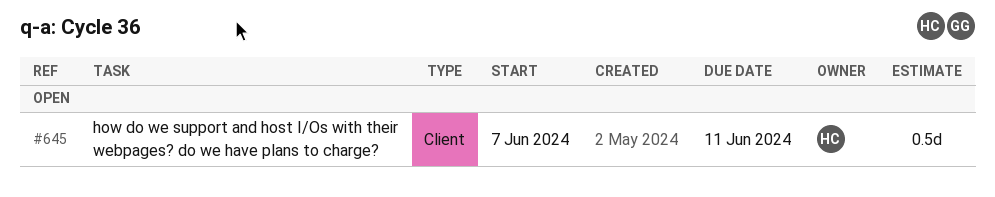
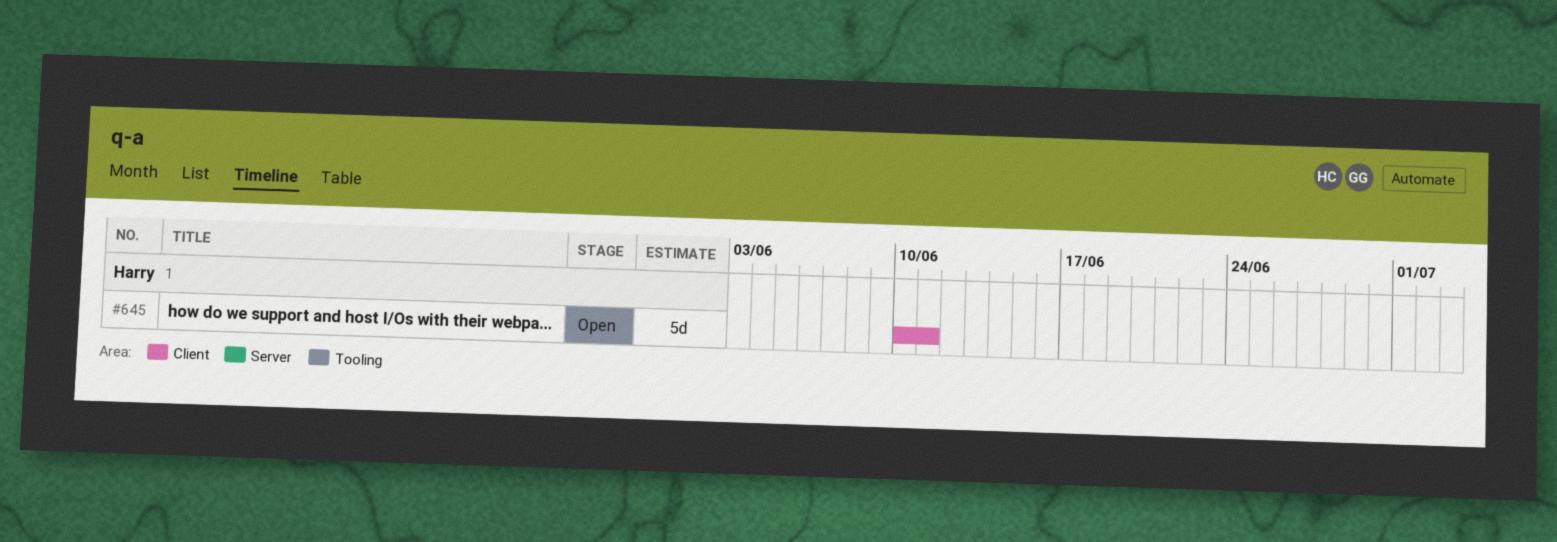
#645, estimate: 0.5d -> 5d
#645, start: Jun 7 -> Jun 10

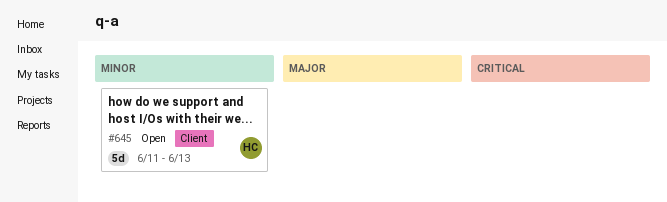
#645, start: Jun 10 -> Jun 11
#645, due: Jun 11 -> Jun 13

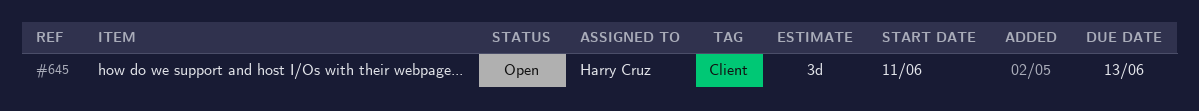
#645, estimate: 5d -> 3d

